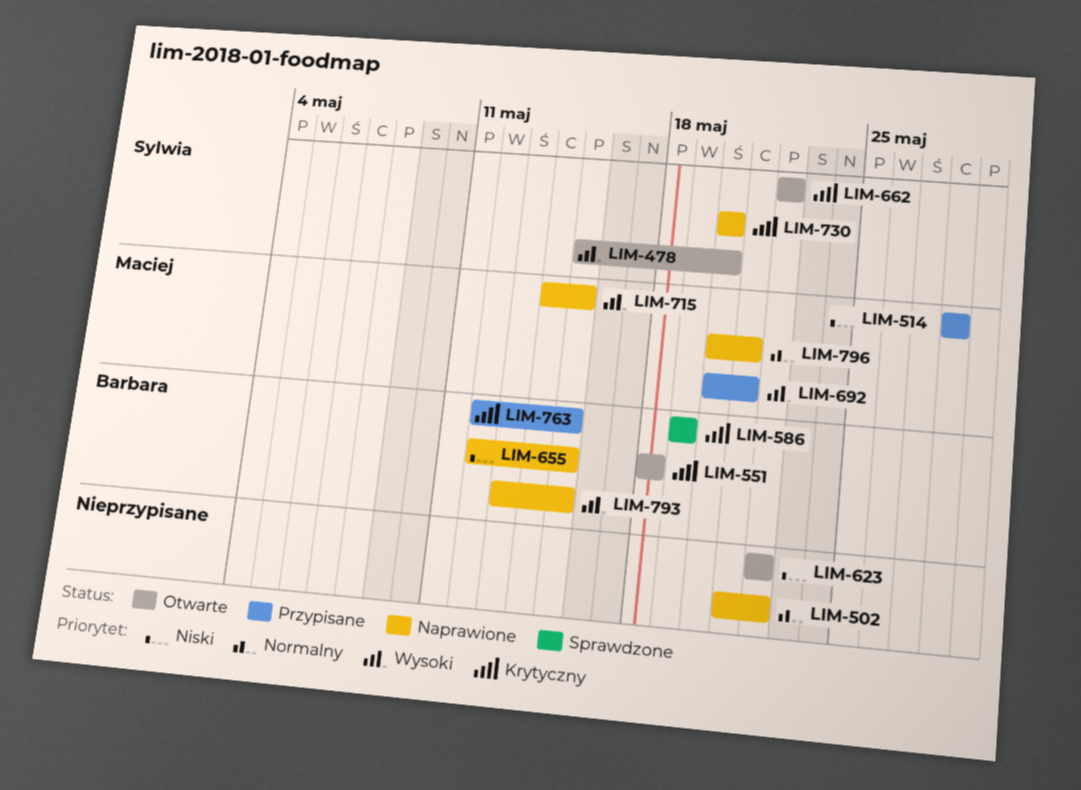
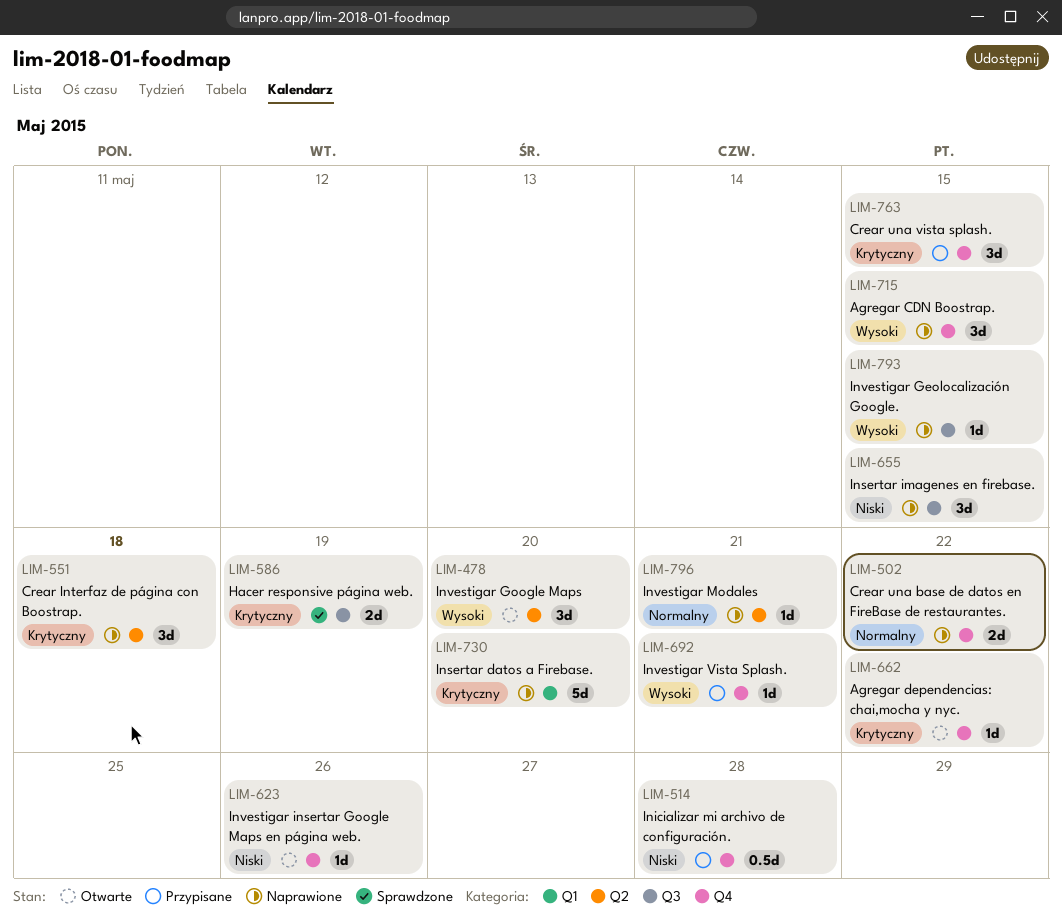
LIM-551, status: Otwarte -> Naprawione
LIM-623, due: May 22 -> May 26

